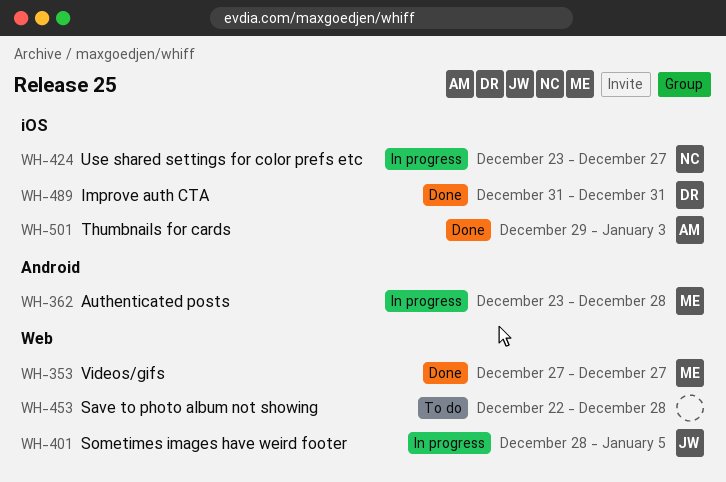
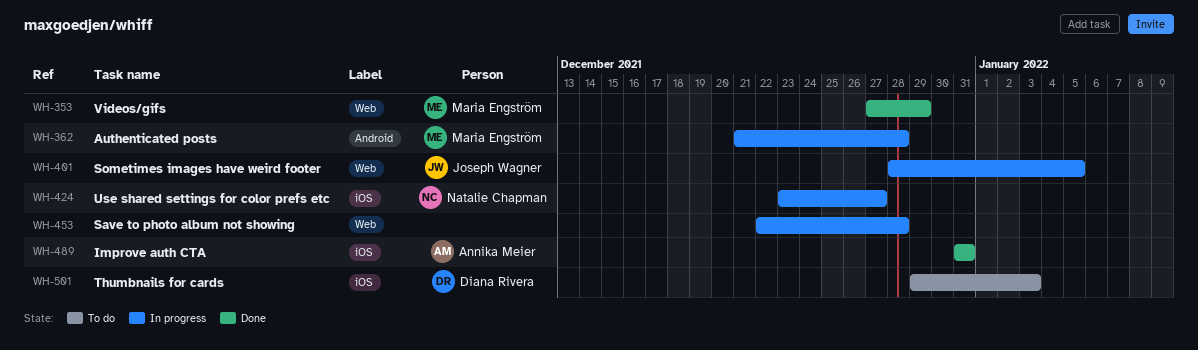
WH-353, due: Dec 27 -> Dec 29
WH-362, start: Dec 23 -> Dec 21
WH-453, status: To do -> In progress
WH-489, owner: Diana Rivera -> Annika Meier
WH-501, status: Done -> To do
WH-501, owner: Annika Meier -> Diana Rivera

